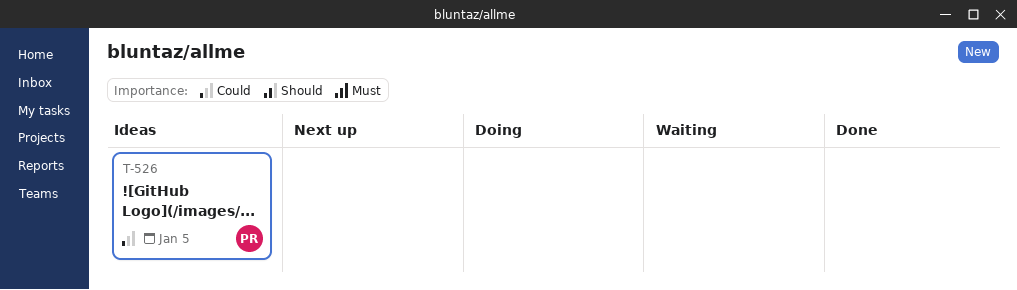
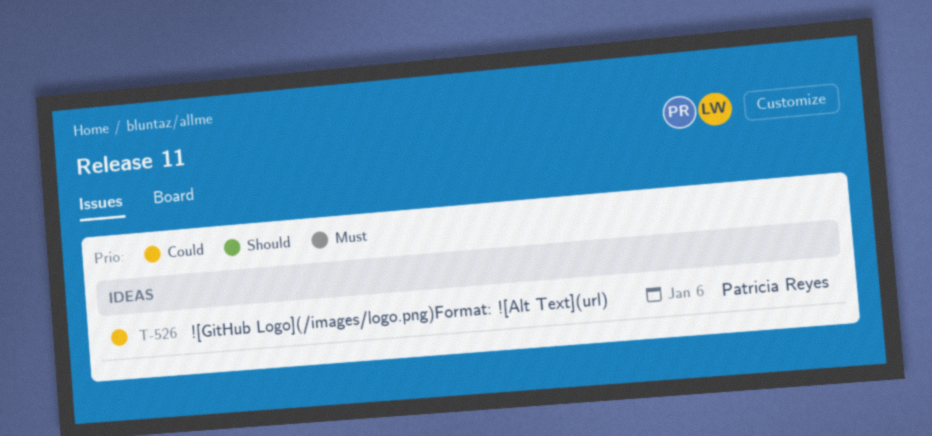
T-526, due: Jan 5 -> Jan 6

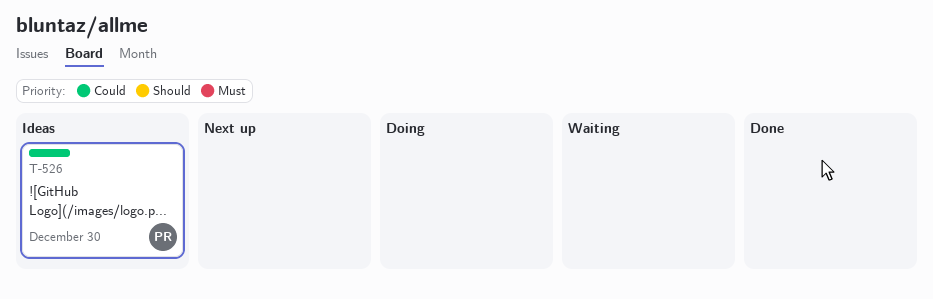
T-526, due: Jan 6 -> Dec 30

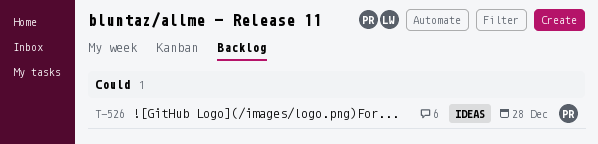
T-526, due: Dec 30 -> Dec 28

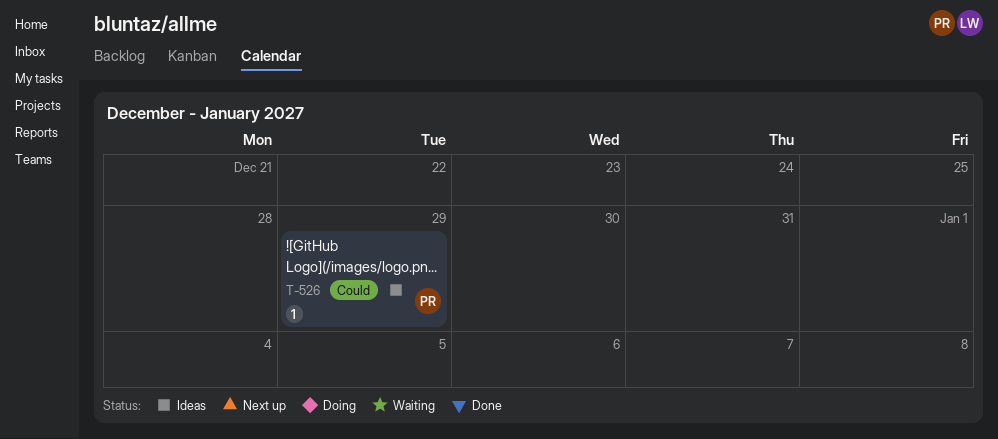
T-526, due: Dec 28 -> Dec 29

